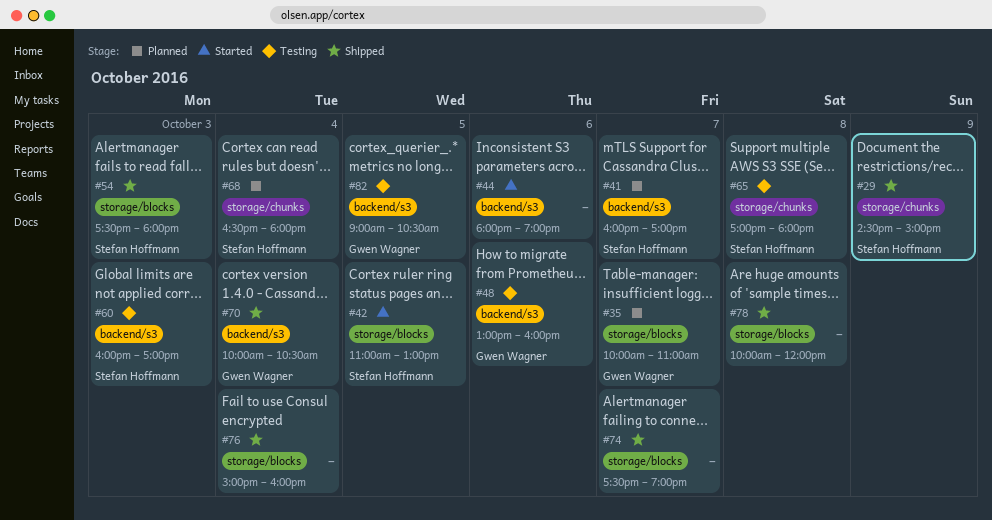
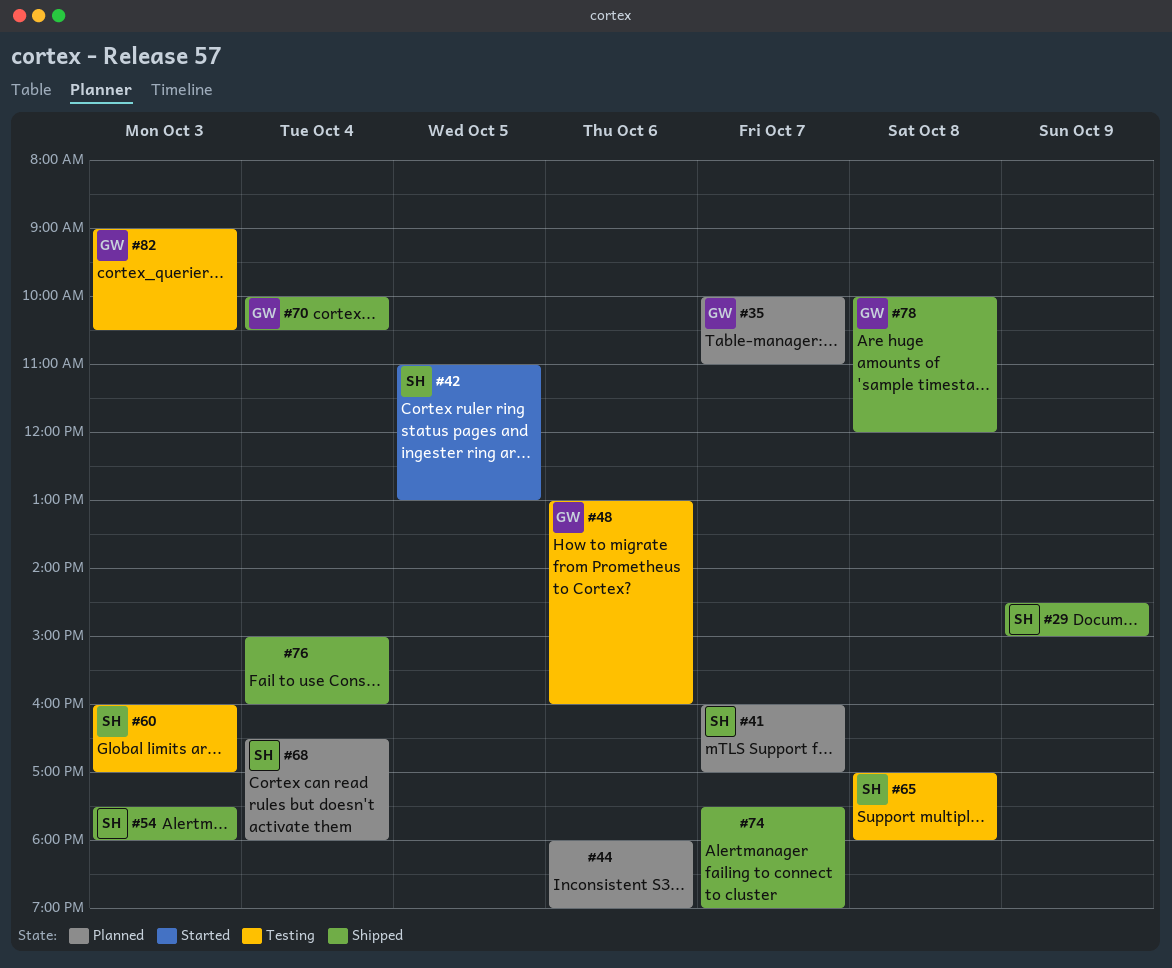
#44, status: Started -> Planned
#78, owner: none -> Gwen Wagner
#82, day: Oct 5 -> Oct 3

